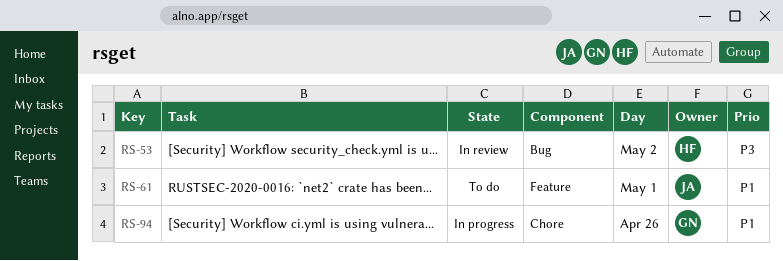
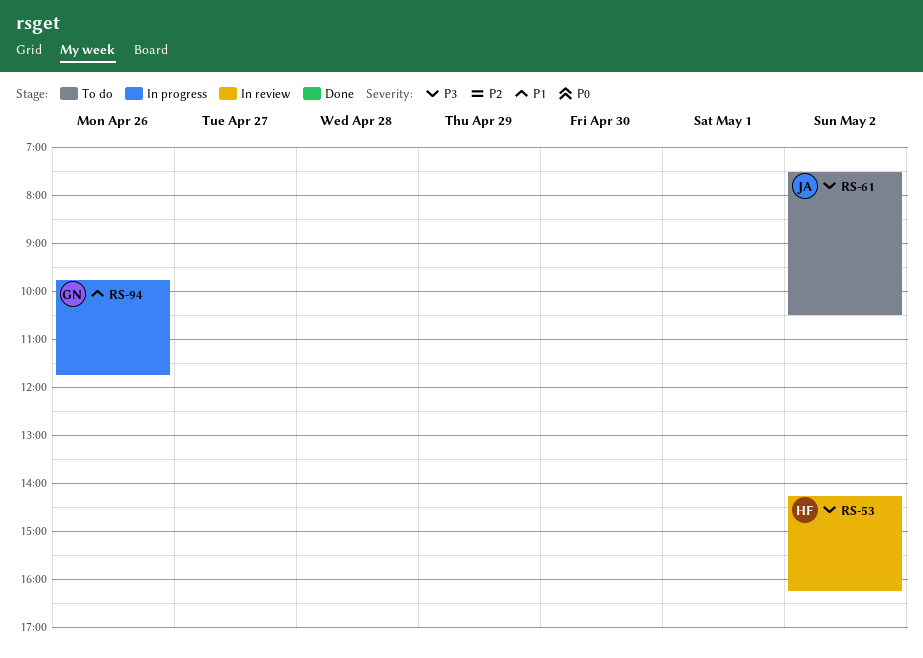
RS-61, priority: P1 -> P3
RS-61, day: May 1 -> May 2

